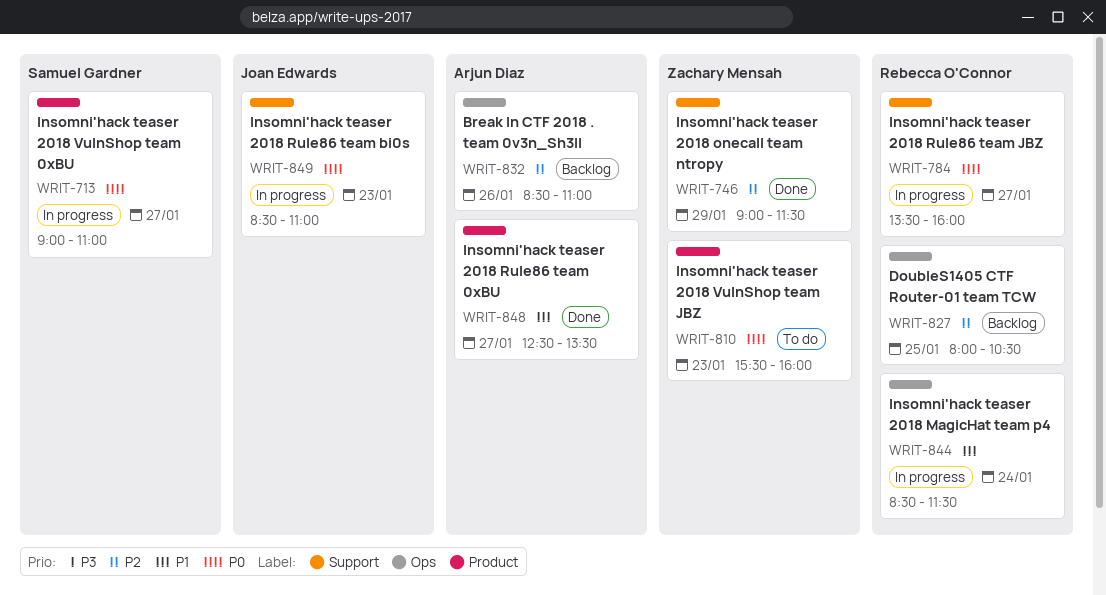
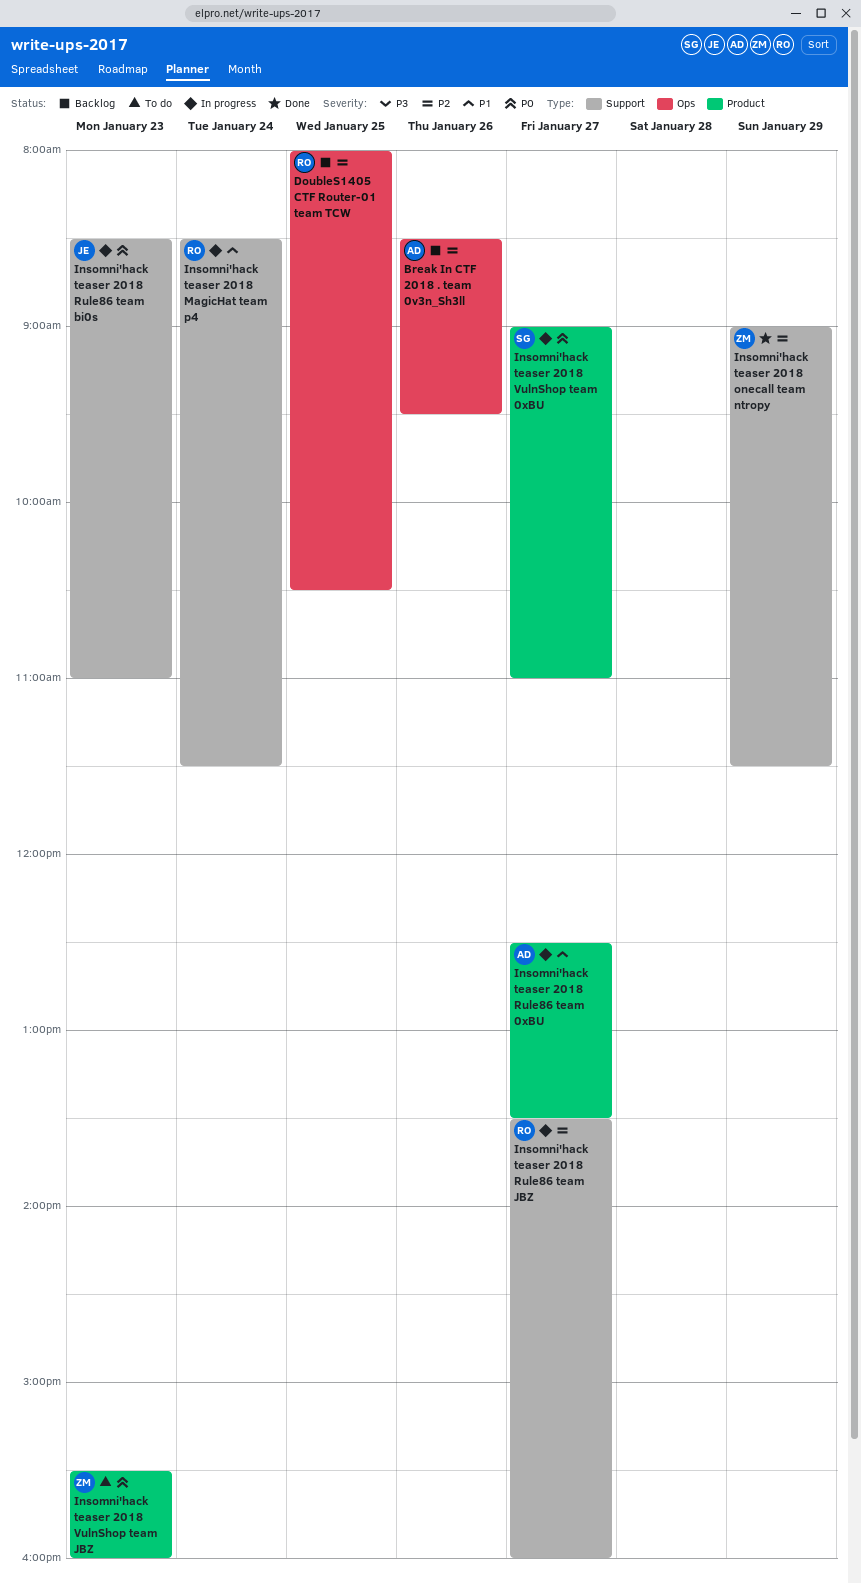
Break In CTF 2018 . team 0v3n_Sh3ll, ends: 11:00 -> 09:30
Insomni'hack teaser 2018 MagicHat team p4, label: Ops -> Support
Insomni'hack teaser 2018 Rule86 team 0xBU, status: Done -> In progress
Insomni'hack teaser 2018 Rule86 team JBZ, priority: P0 -> P2

